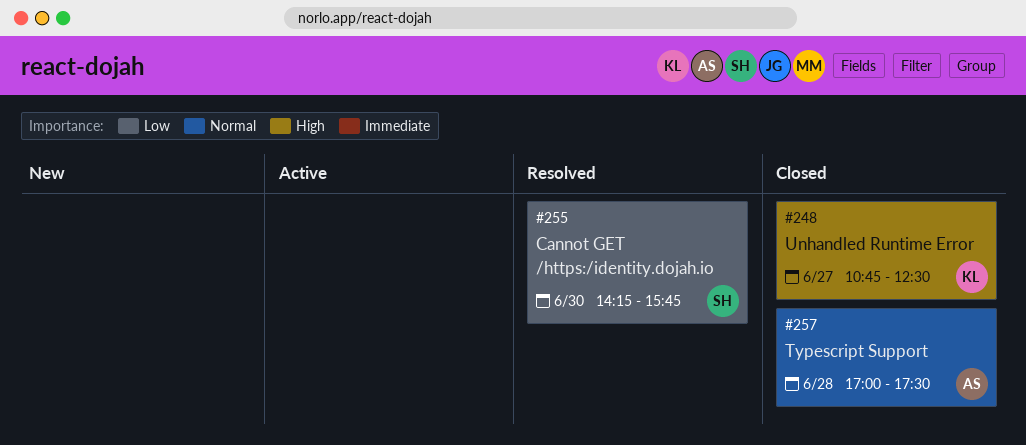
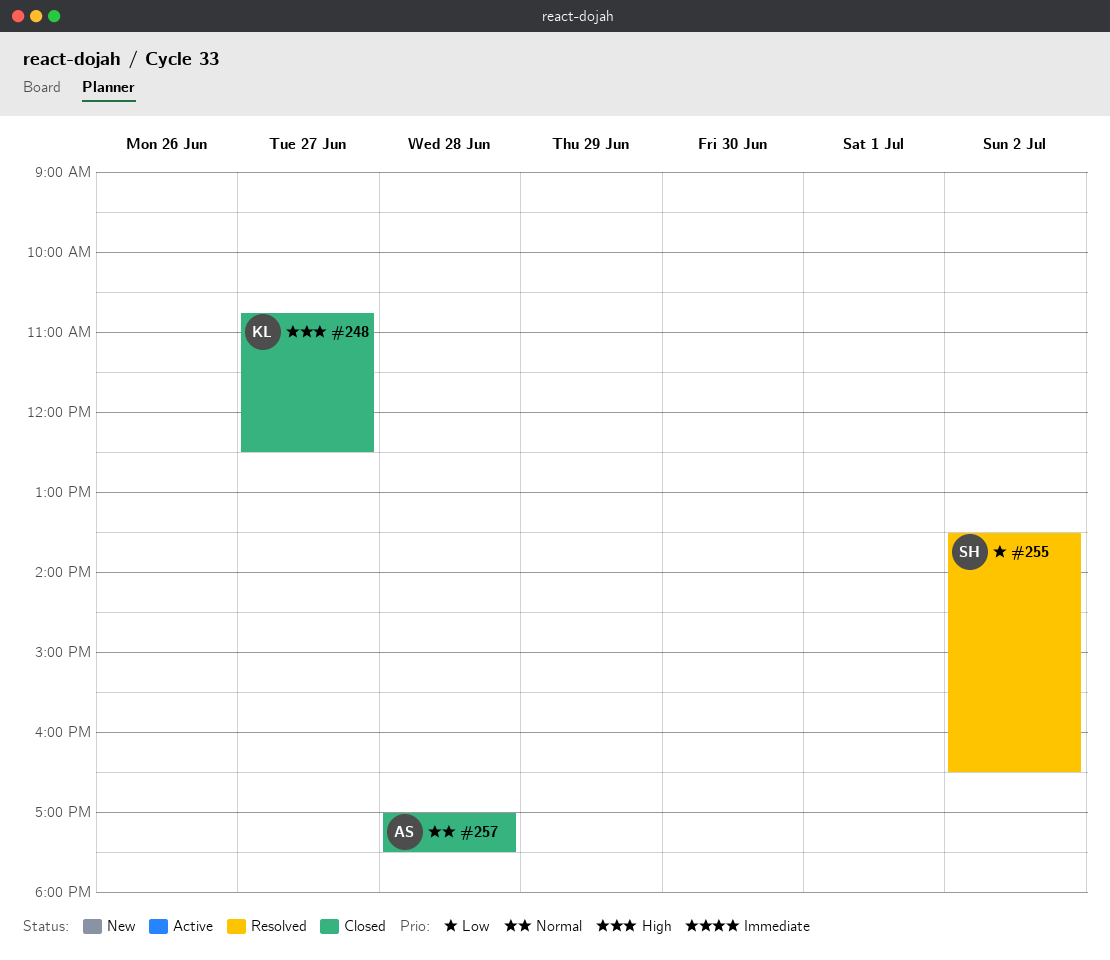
#255, day: Jun 30 -> Jul 2
#255, begins: 14:15 -> 13:30
#255, ends: 15:45 -> 16:30

